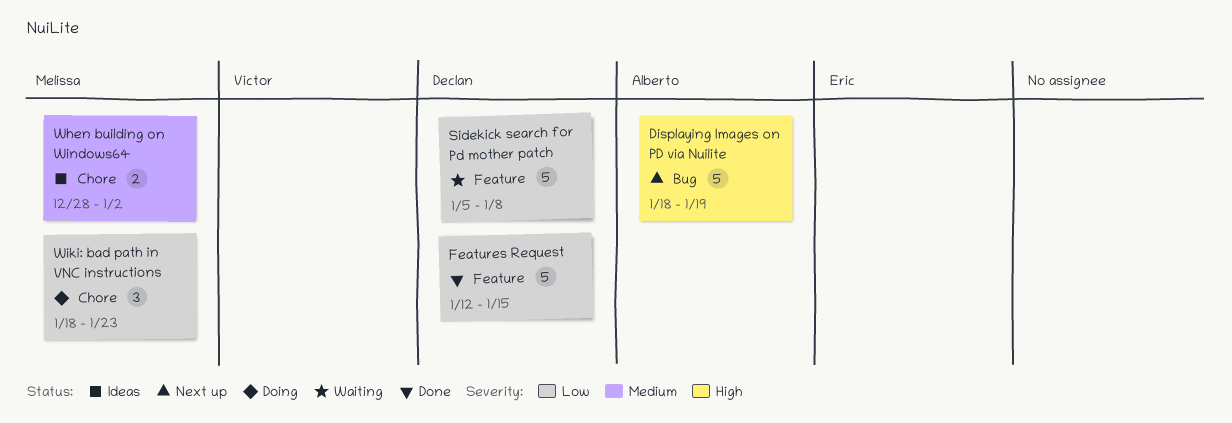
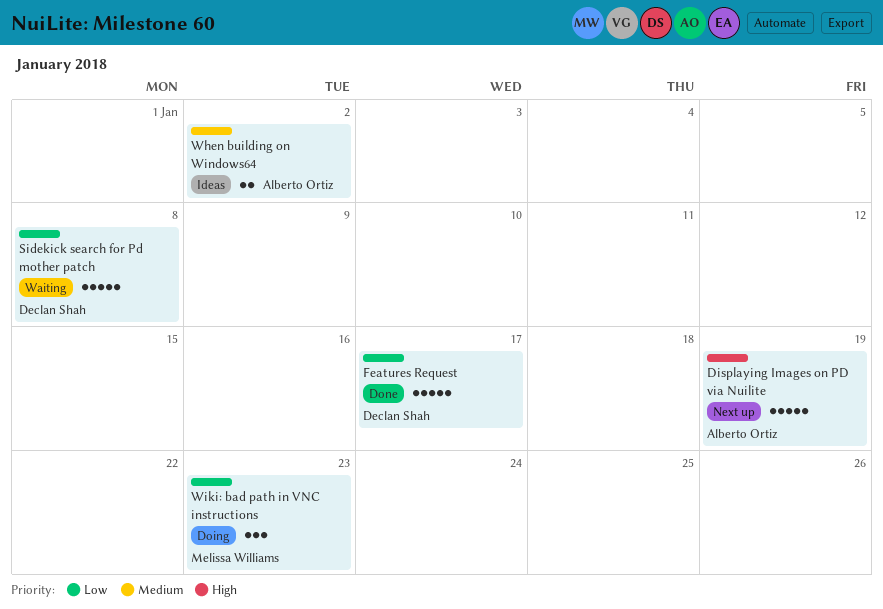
Features Request, due: Jan 15 -> Jan 17
When building on Windows64, owner: Melissa Williams -> Alberto Ortiz

